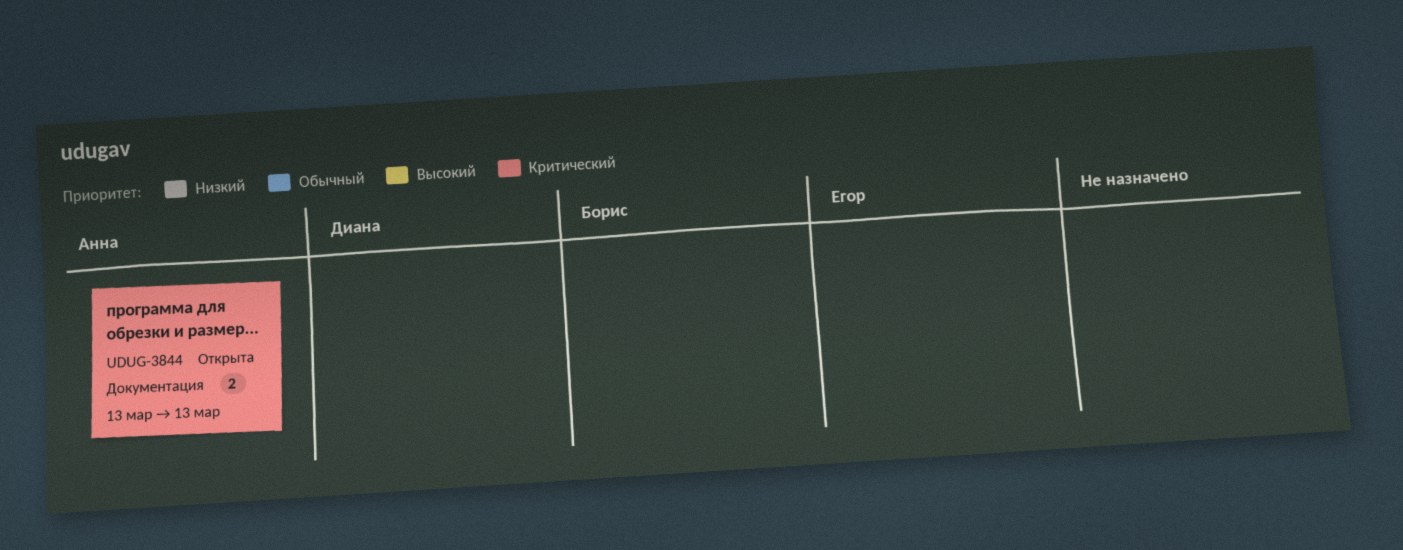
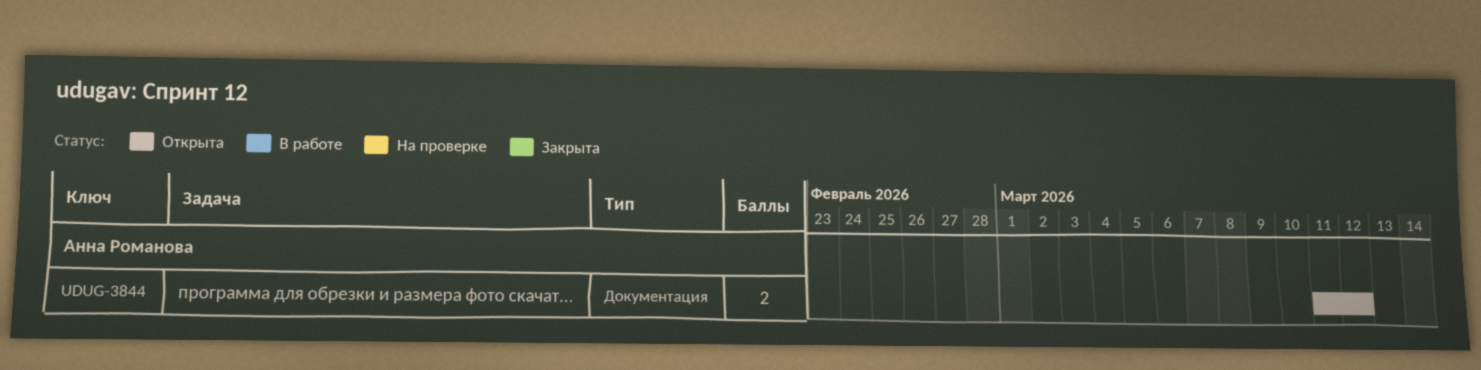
UDUG-3844, start: Mar 13 -> Mar 11
UDUG-3844, due: Mar 13 -> Mar 12

